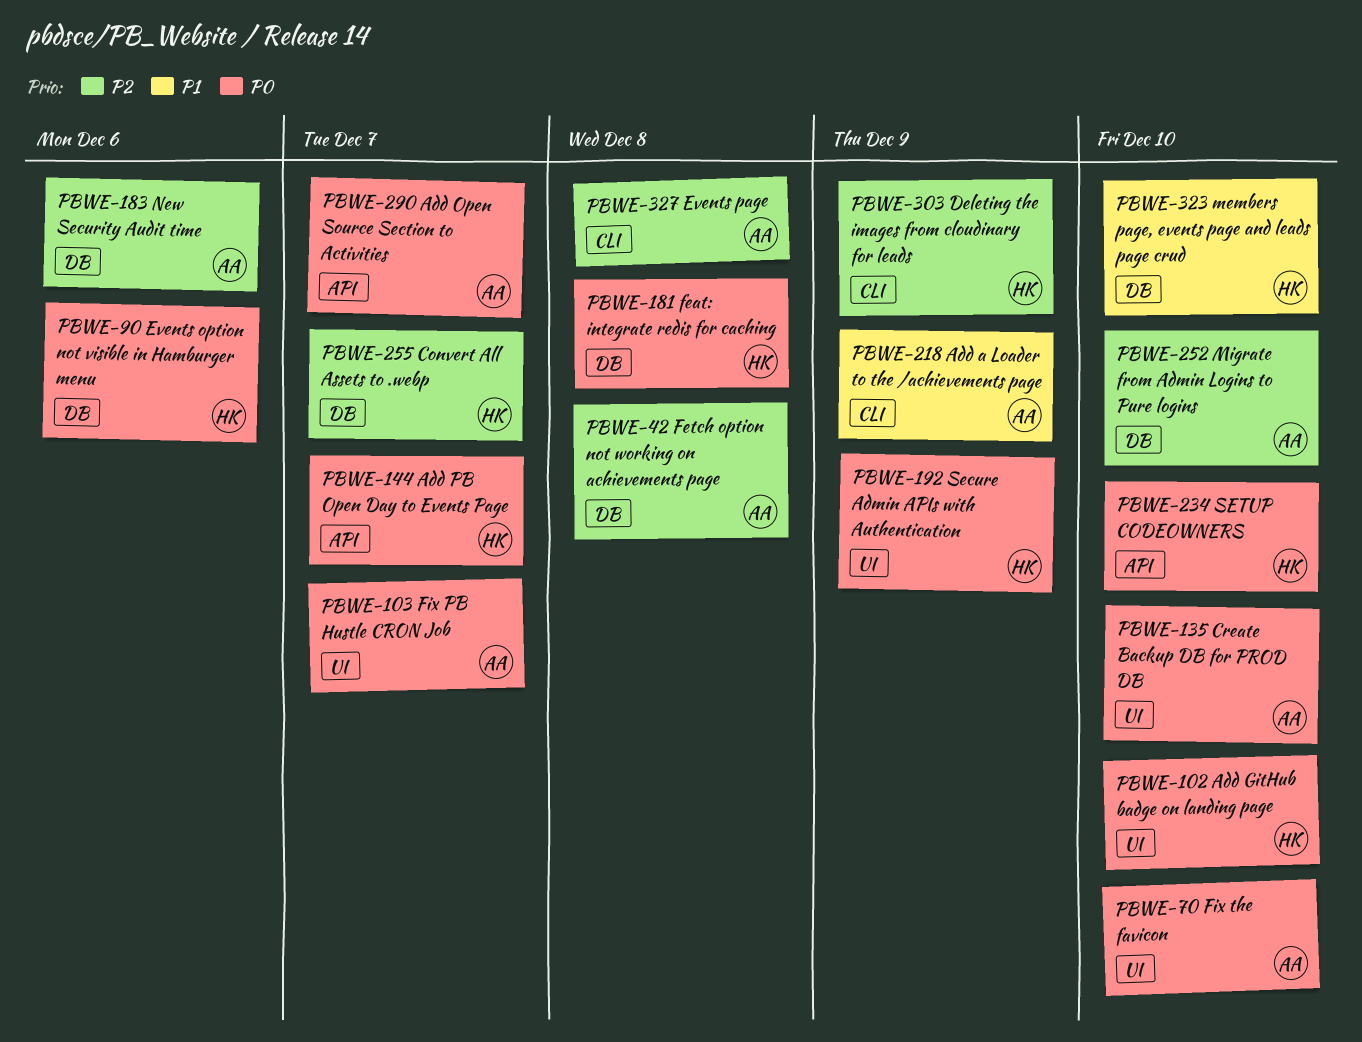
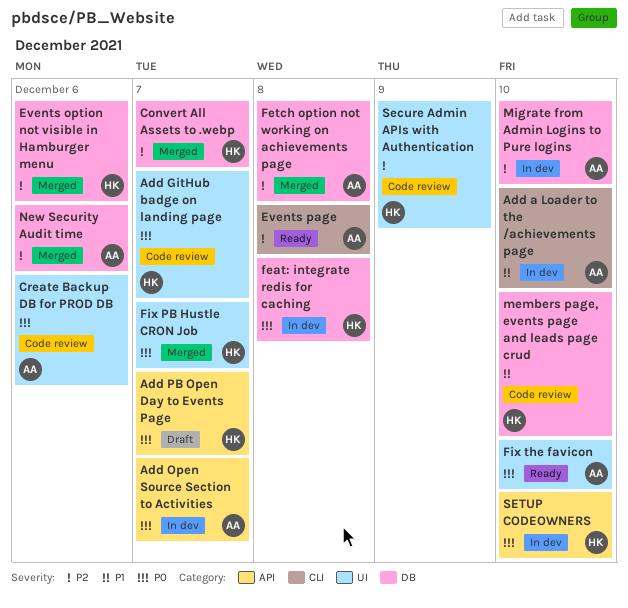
Add a Loader to the /achievements page, due: Dec 9 -> Dec 10
Add GitHub badge on landing page, due: Dec 10 -> Dec 7
Create Backup DB for PROD DB, due: Dec 10 -> Dec 6
Deleting the images from cloudinary for leads: present -> none
Events option not visible in Hamburger menu, priority: P0 -> P2
Fix PB Hustle CRON Job, owner: AA -> HK
Secure Admin APIs with Authentication, priority: P0 -> P2

